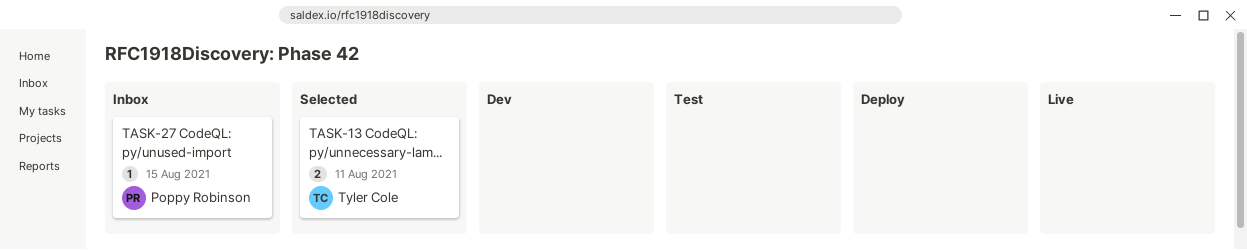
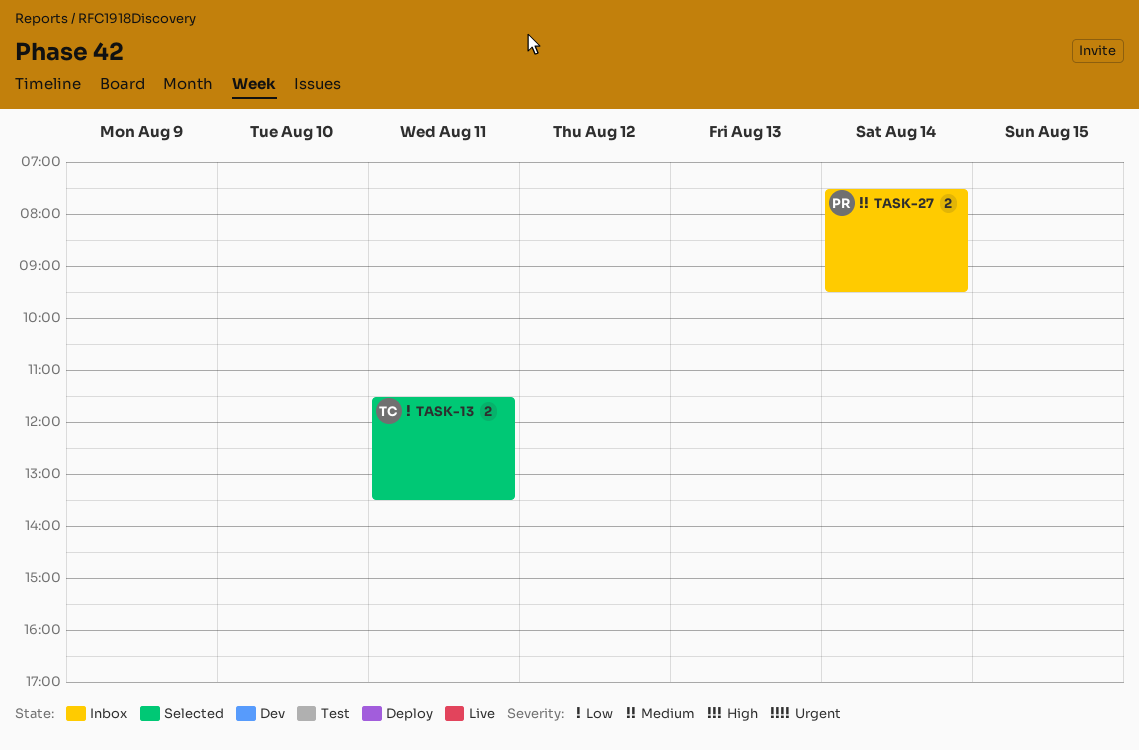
TASK-27, estimate: 1 -> 2
TASK-27, day: Aug 15 -> Aug 14

